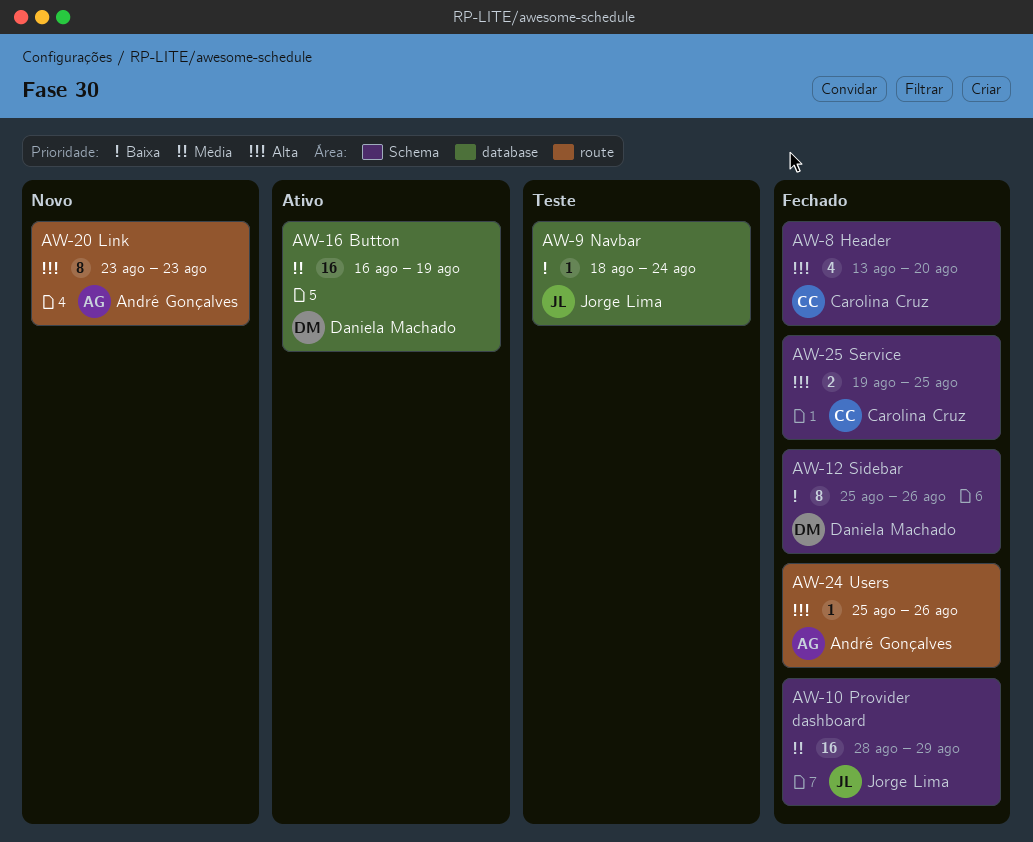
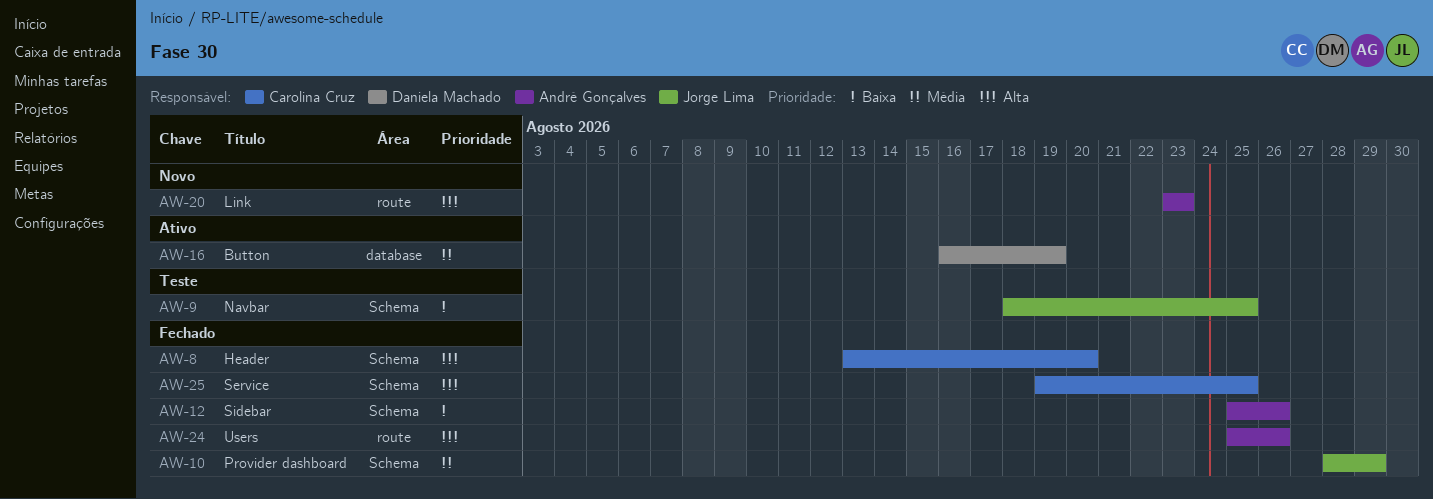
AW-9, label: database -> Schema
AW-9, due: Aug 24 -> Aug 25
AW-12, owner: Daniela Machado -> André Gonçalves

